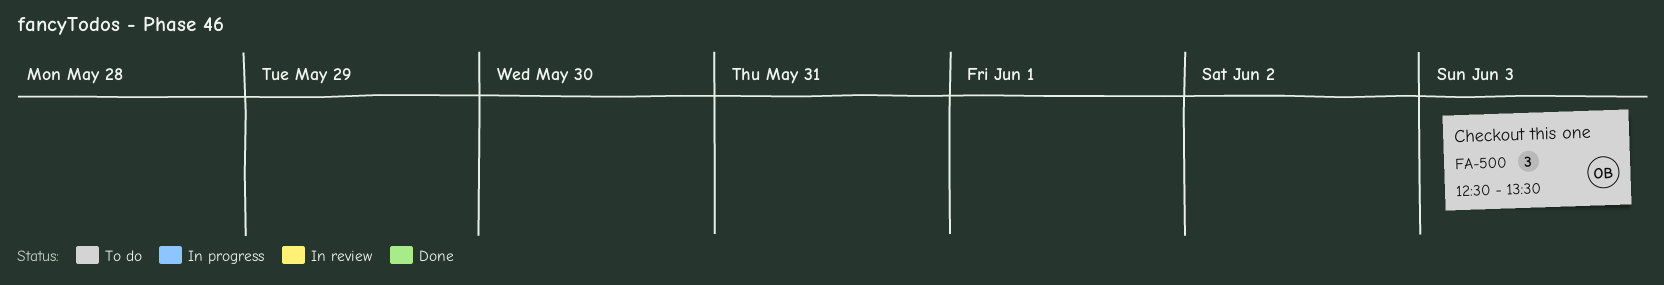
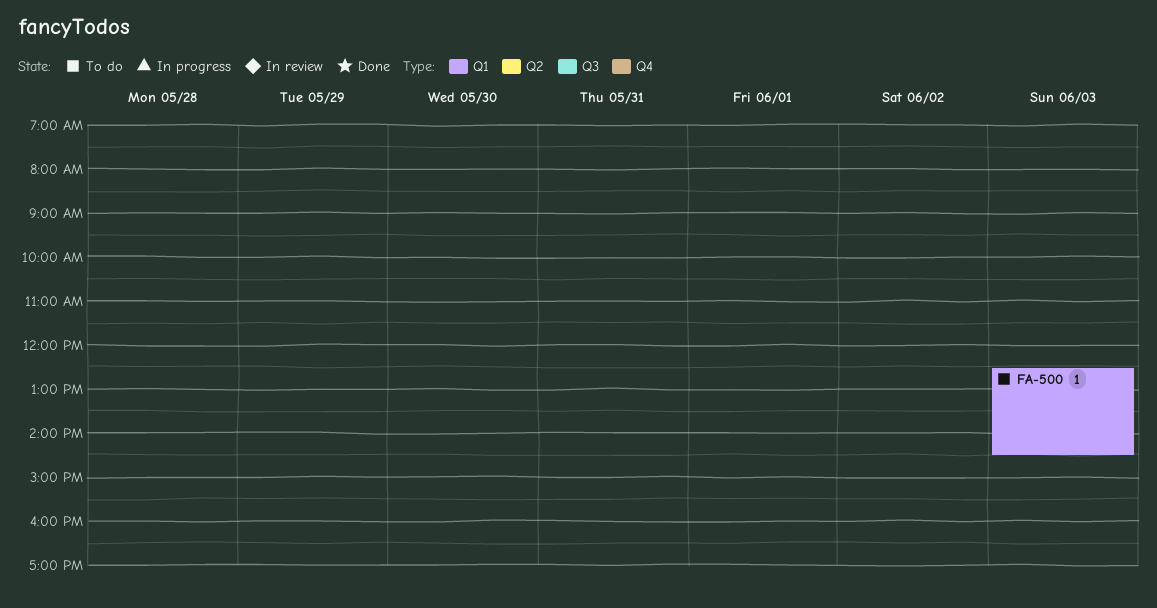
FA-500, estimate: 3 -> 1
FA-500, ends: 13:30 -> 14:30

